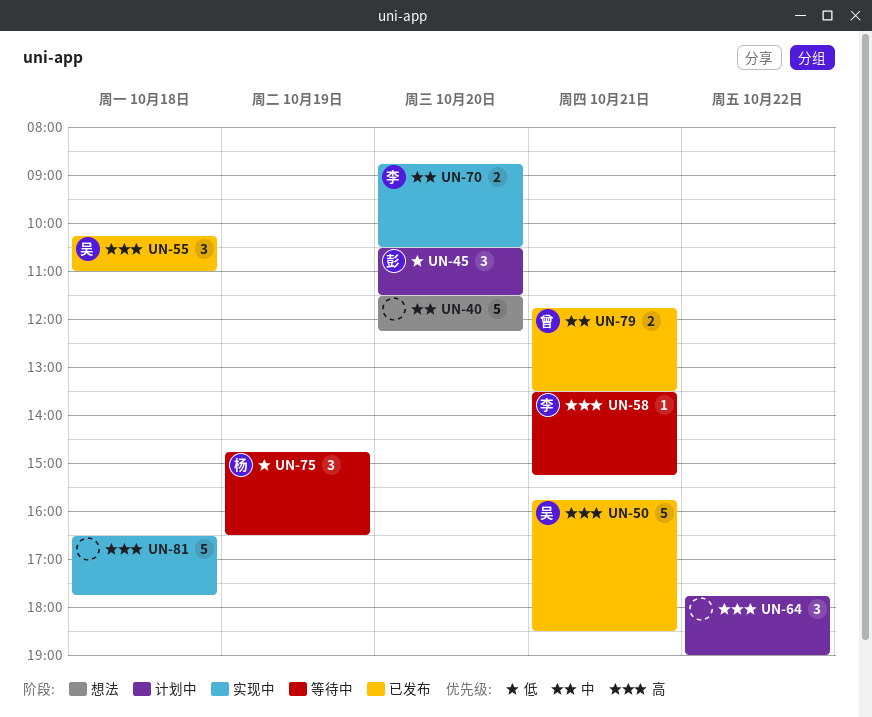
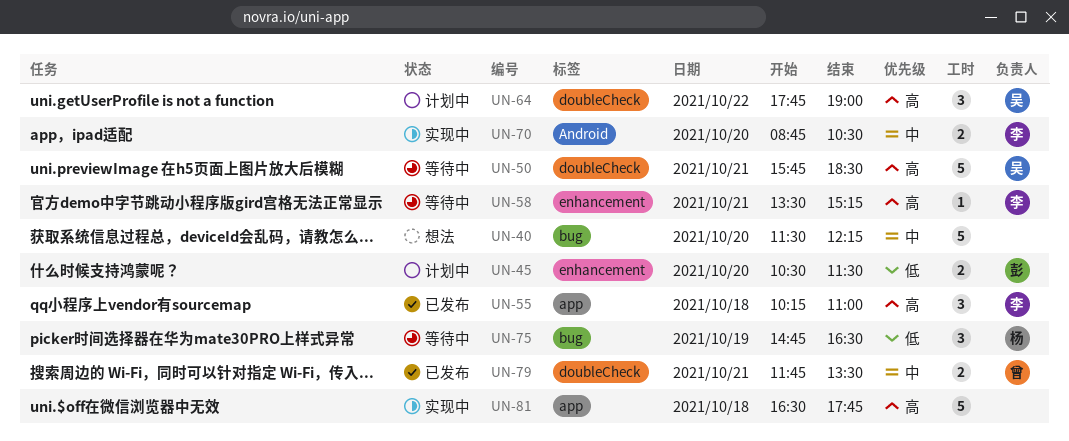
UN-45, estimate: 3 -> 2
UN-50, status: 已发布 -> 等待中
UN-55, owner: 吴 -> 李
UN-64, owner: none -> 吴

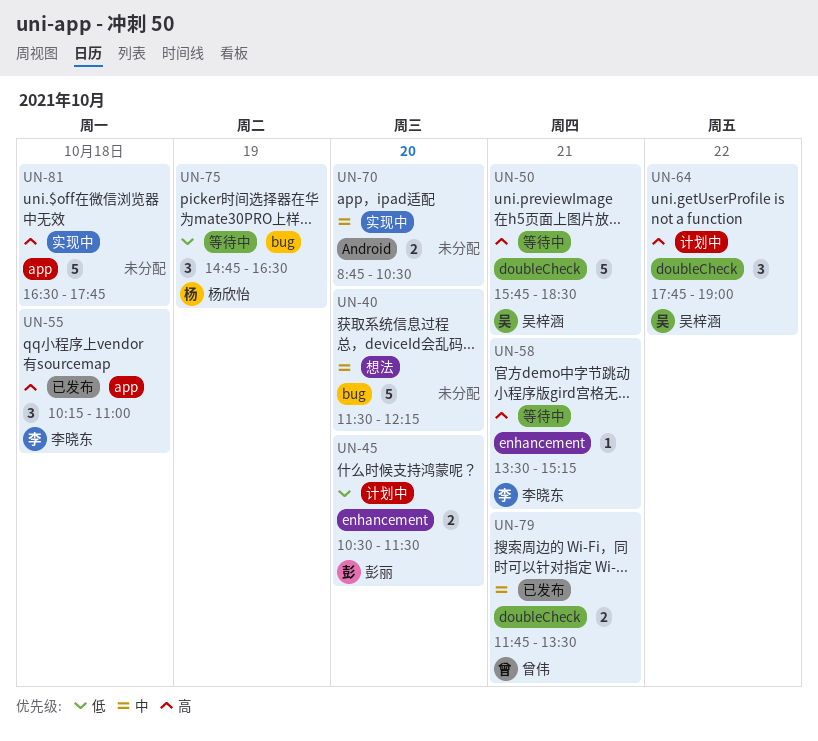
UN-70, owner: 李晓东 -> none

